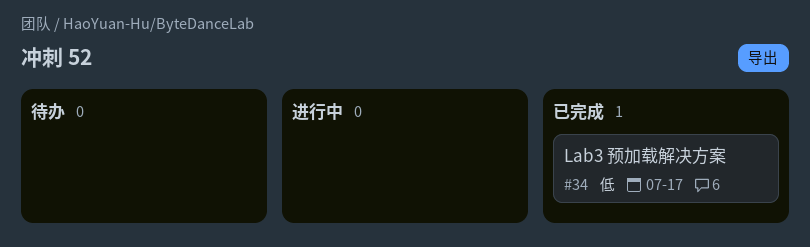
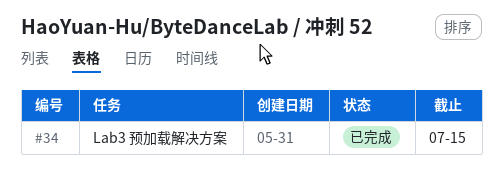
#34, due: Jul 17 -> Jul 15

